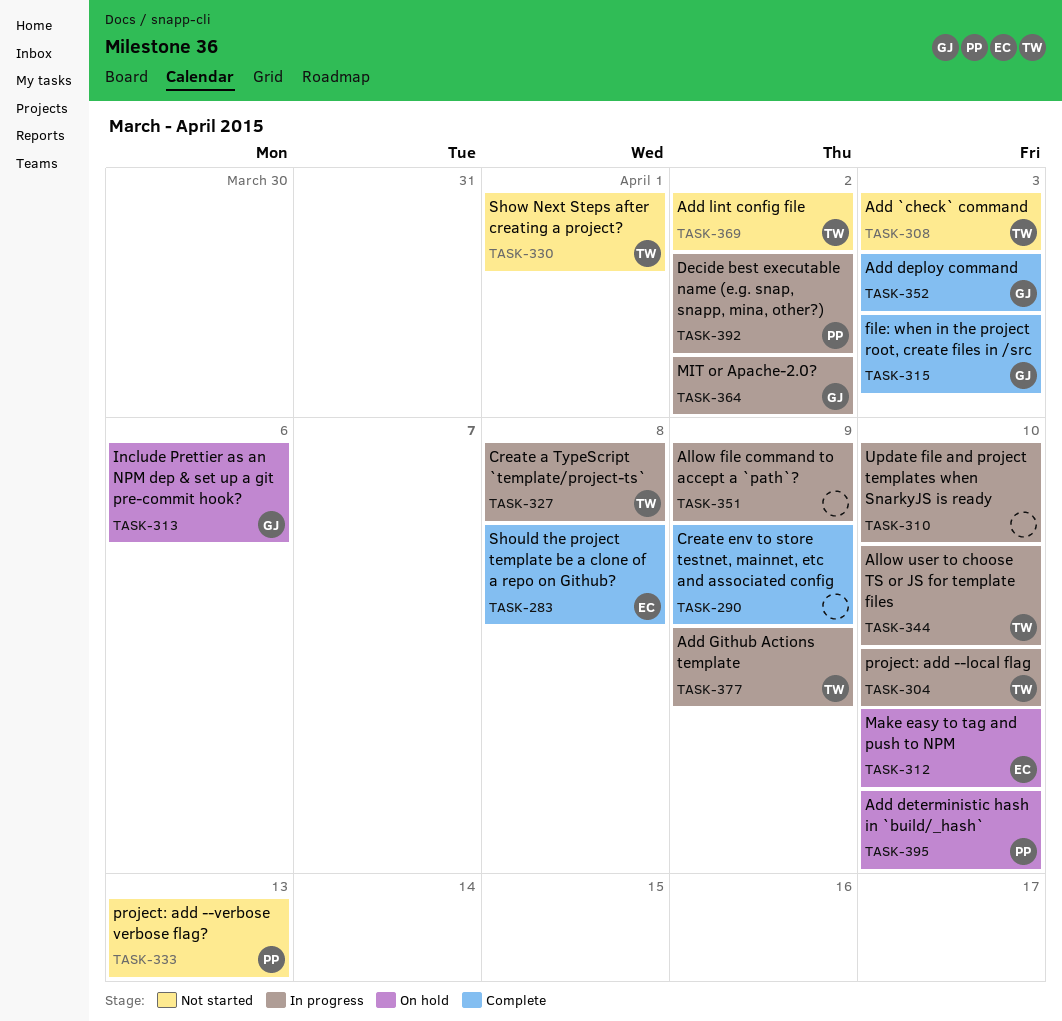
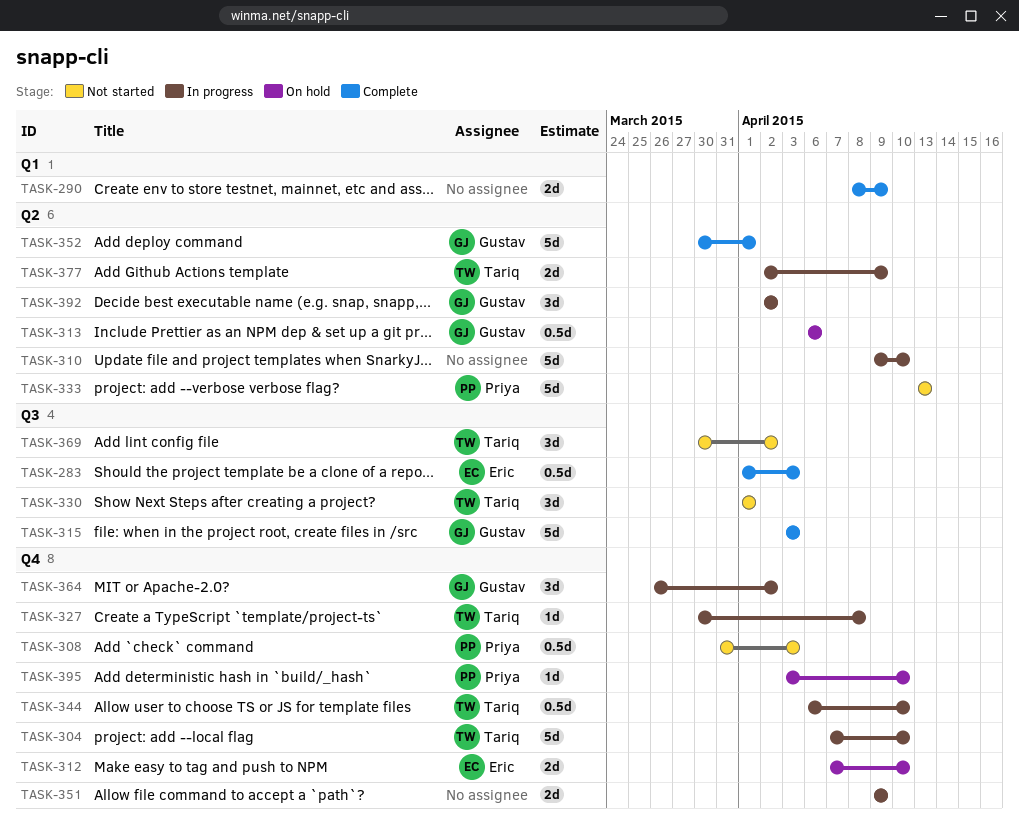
TASK-283, due: Apr 8 -> Apr 3
TASK-308, owner: Tariq -> Priya
TASK-352, due: Apr 3 -> Apr 1
TASK-392, owner: Priya -> Gustav

